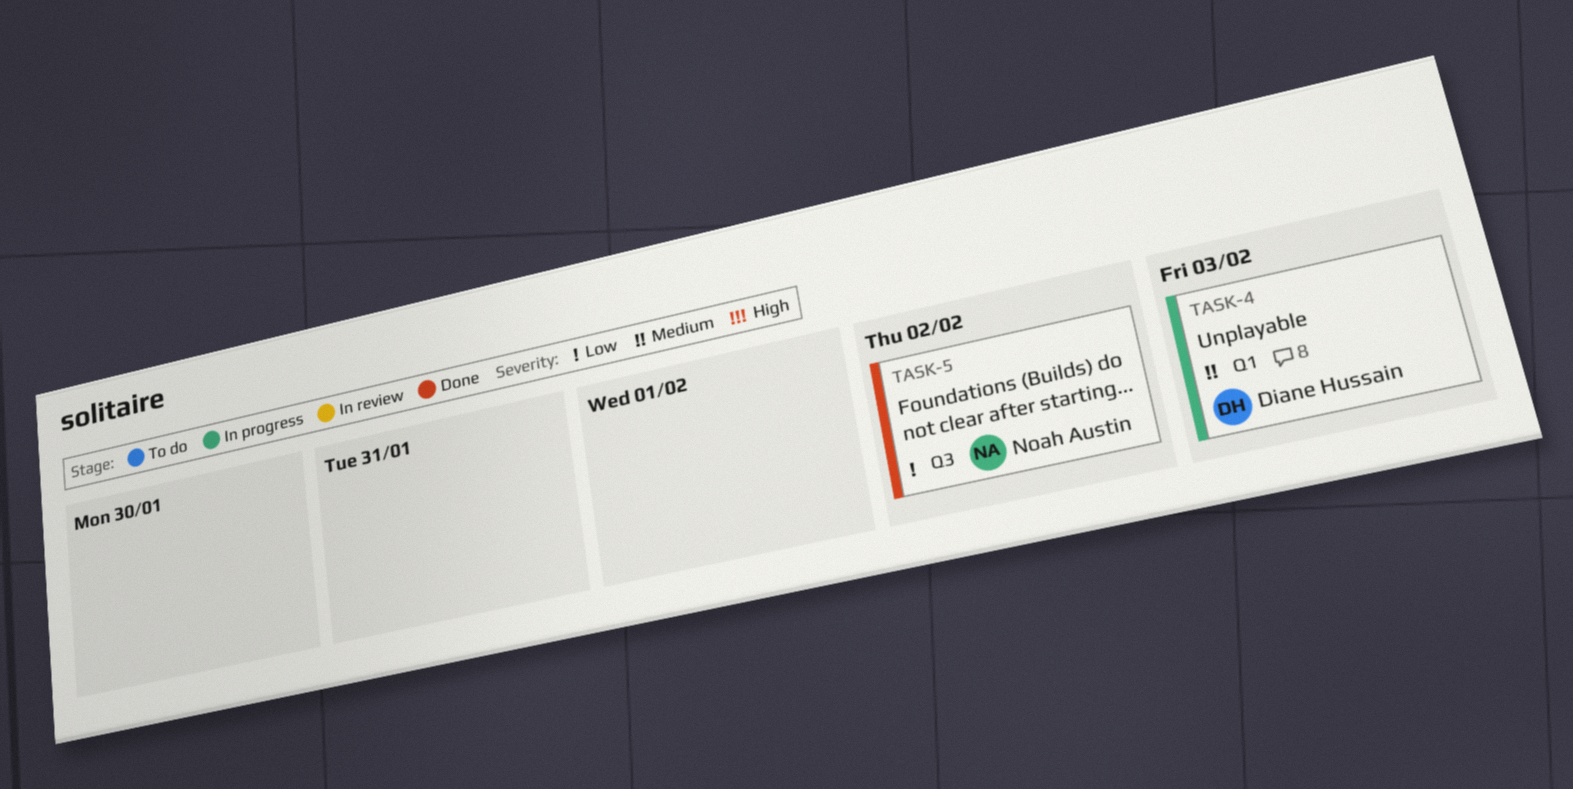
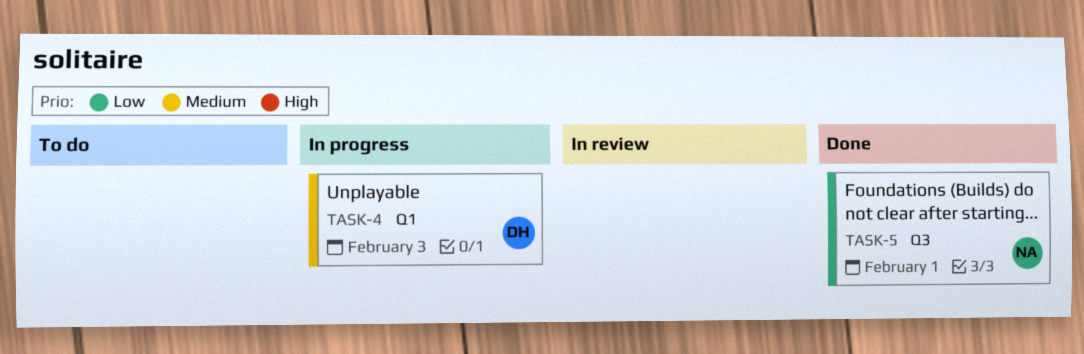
TASK-5, due: Feb 2 -> Feb 1

